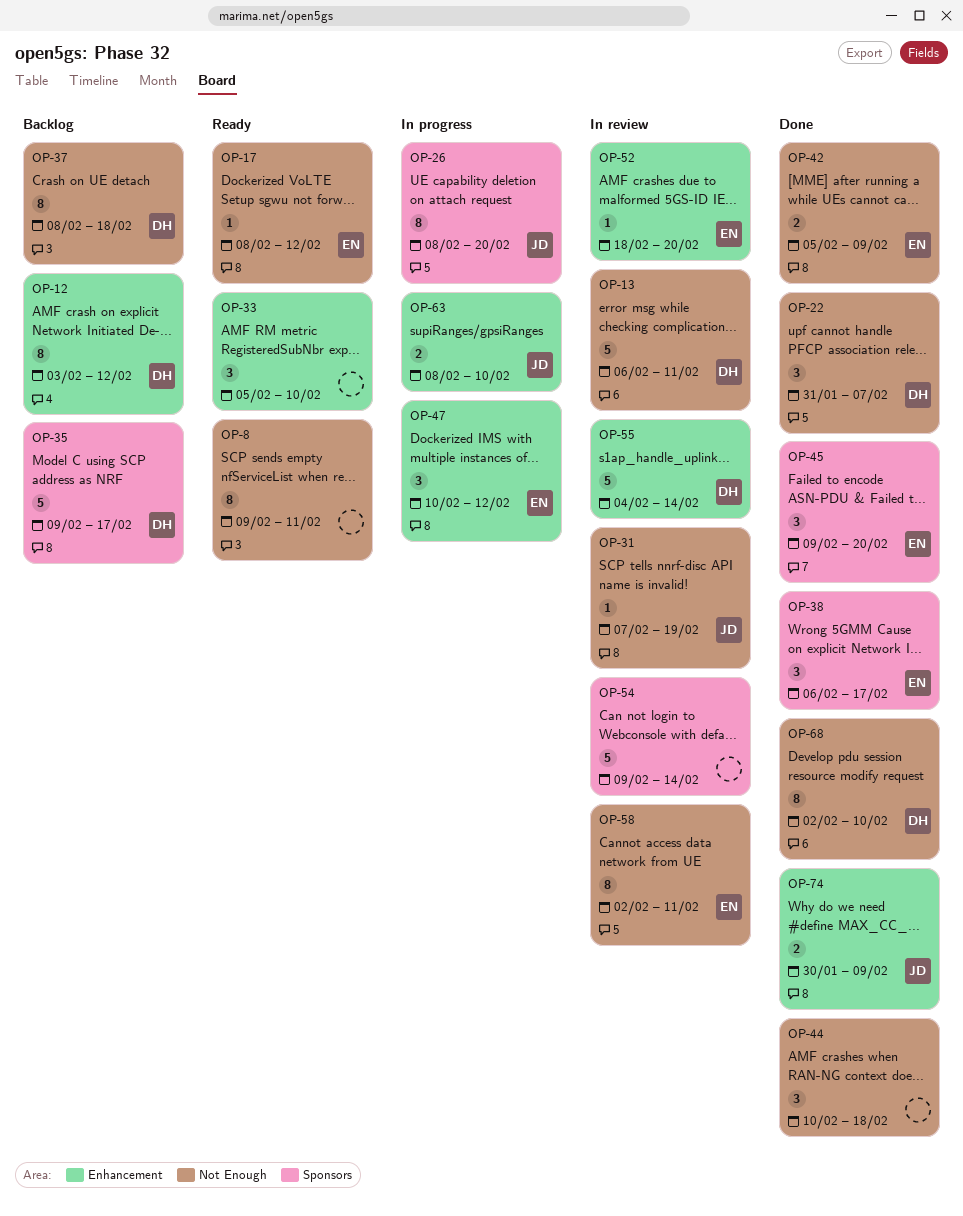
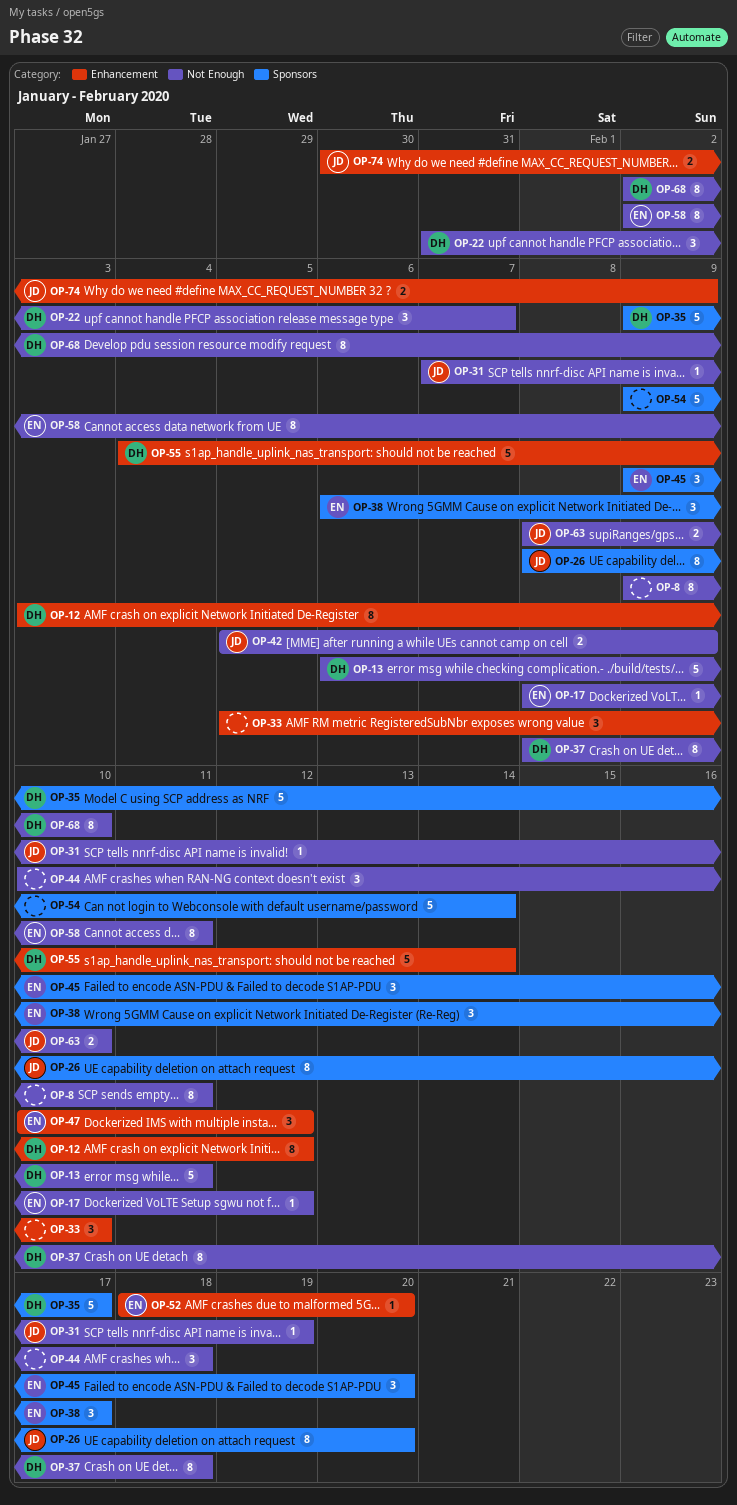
OP-42, owner: EN -> JD
OP-63, label: Enhancement -> Not Enough

